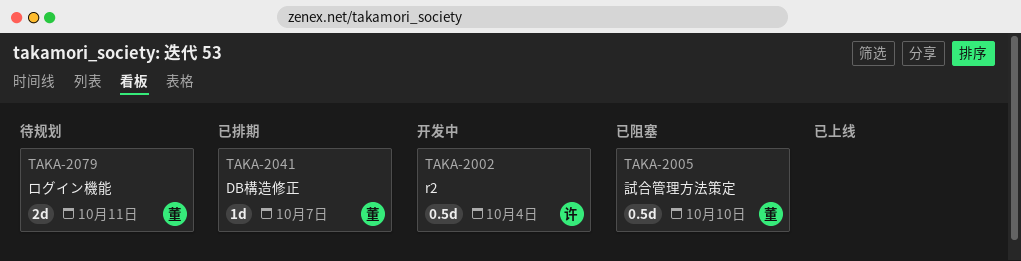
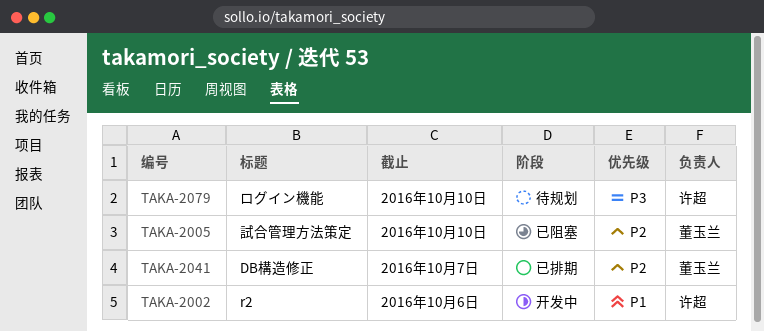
TAKA-2002, due: Oct 4 -> Oct 6
TAKA-2079, owner: 董玉兰 -> 许超
TAKA-2079, due: Oct 11 -> Oct 10

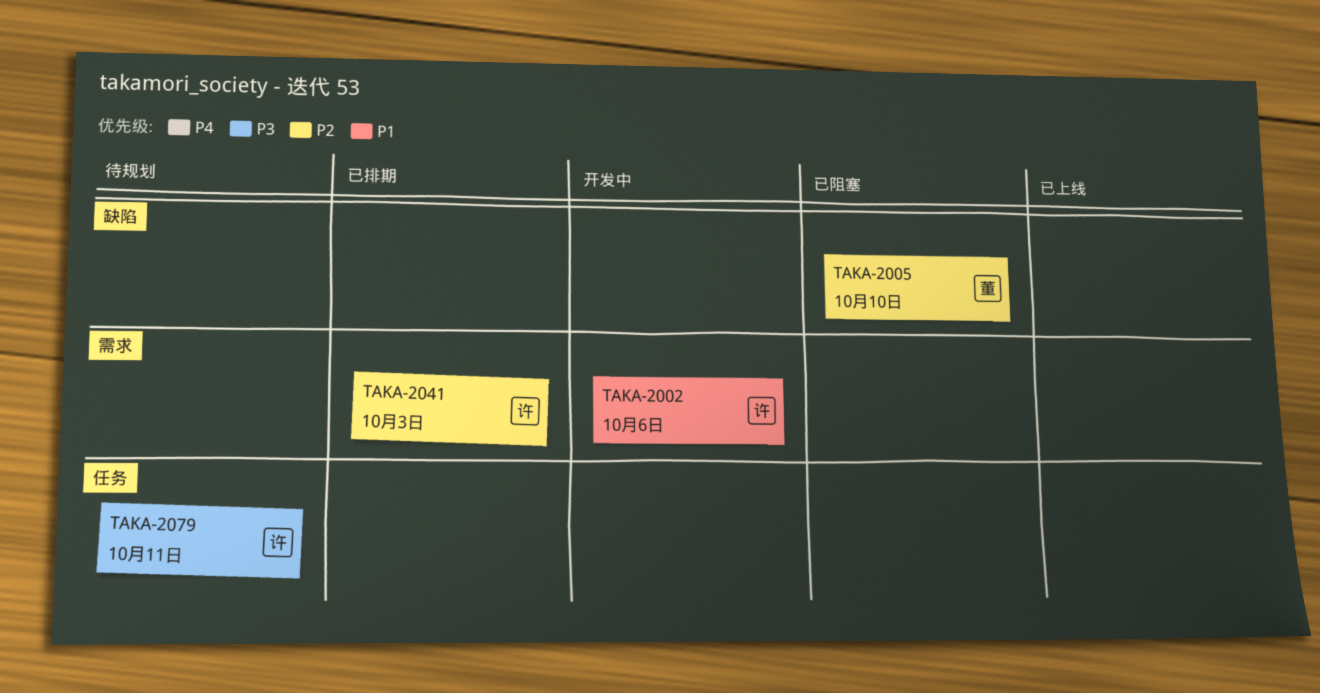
TAKA-2041, owner: 董玉兰 -> 许超
TAKA-2041, due: Oct 7 -> Oct 3
TAKA-2079, due: Oct 10 -> Oct 11

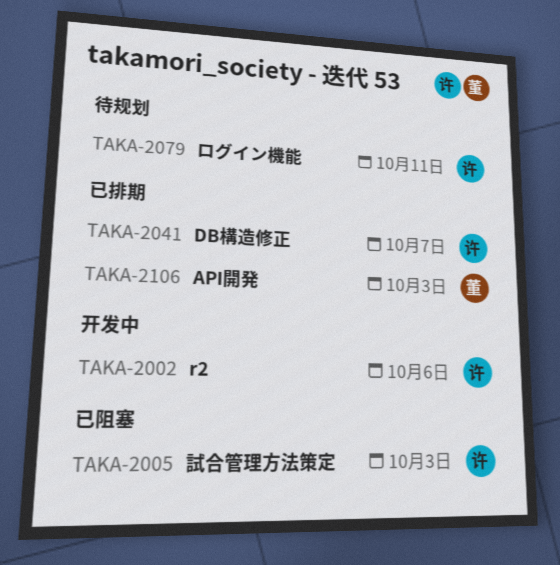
TAKA-2005, owner: 董 -> 许
TAKA-2005, due: Oct 10 -> Oct 3
TAKA-2041, due: Oct 3 -> Oct 7
TAKA-2106: none -> present

